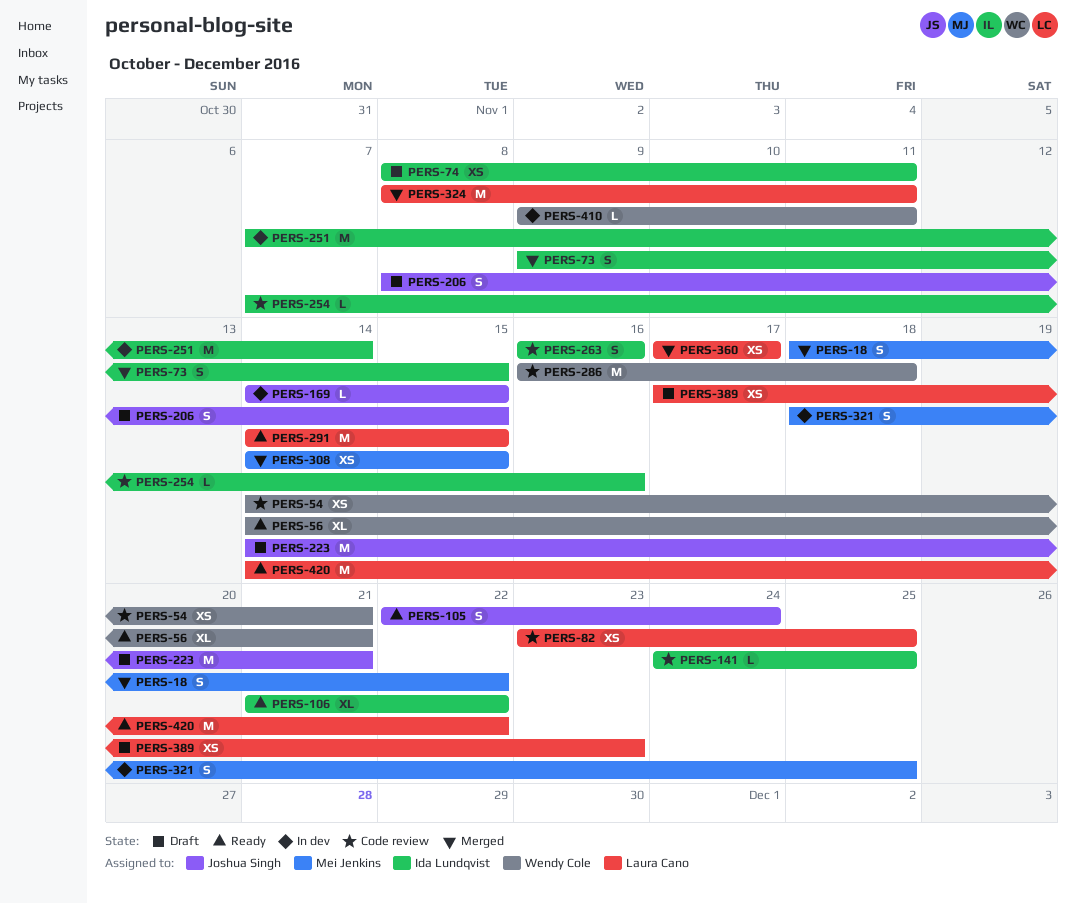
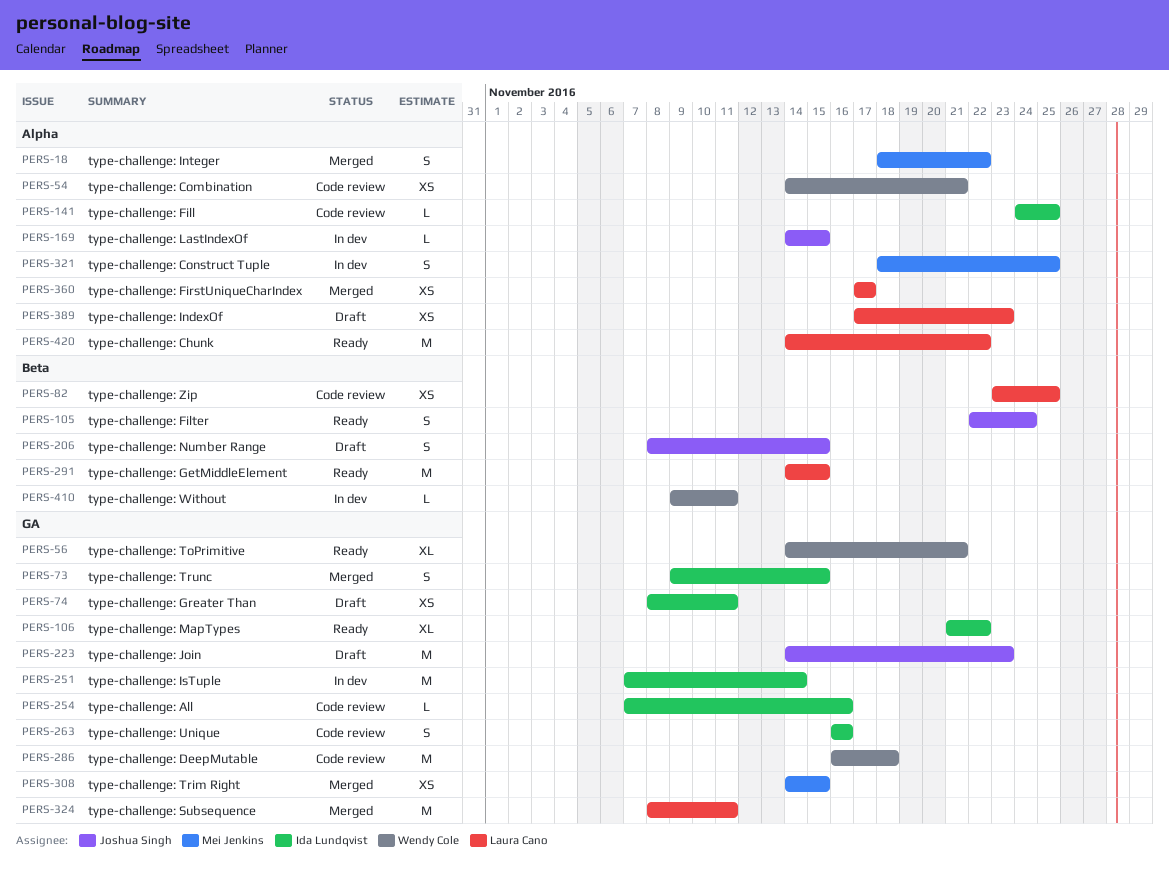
PERS-223, due: Nov 21 -> Nov 23

